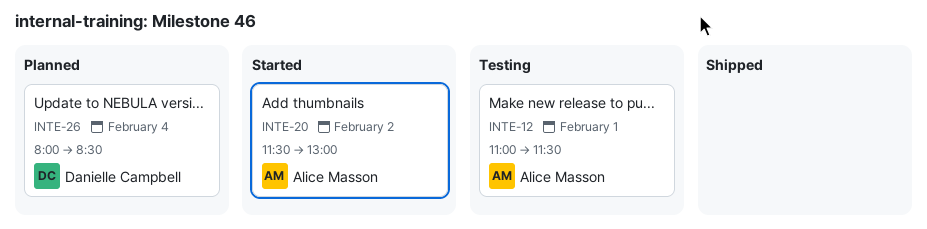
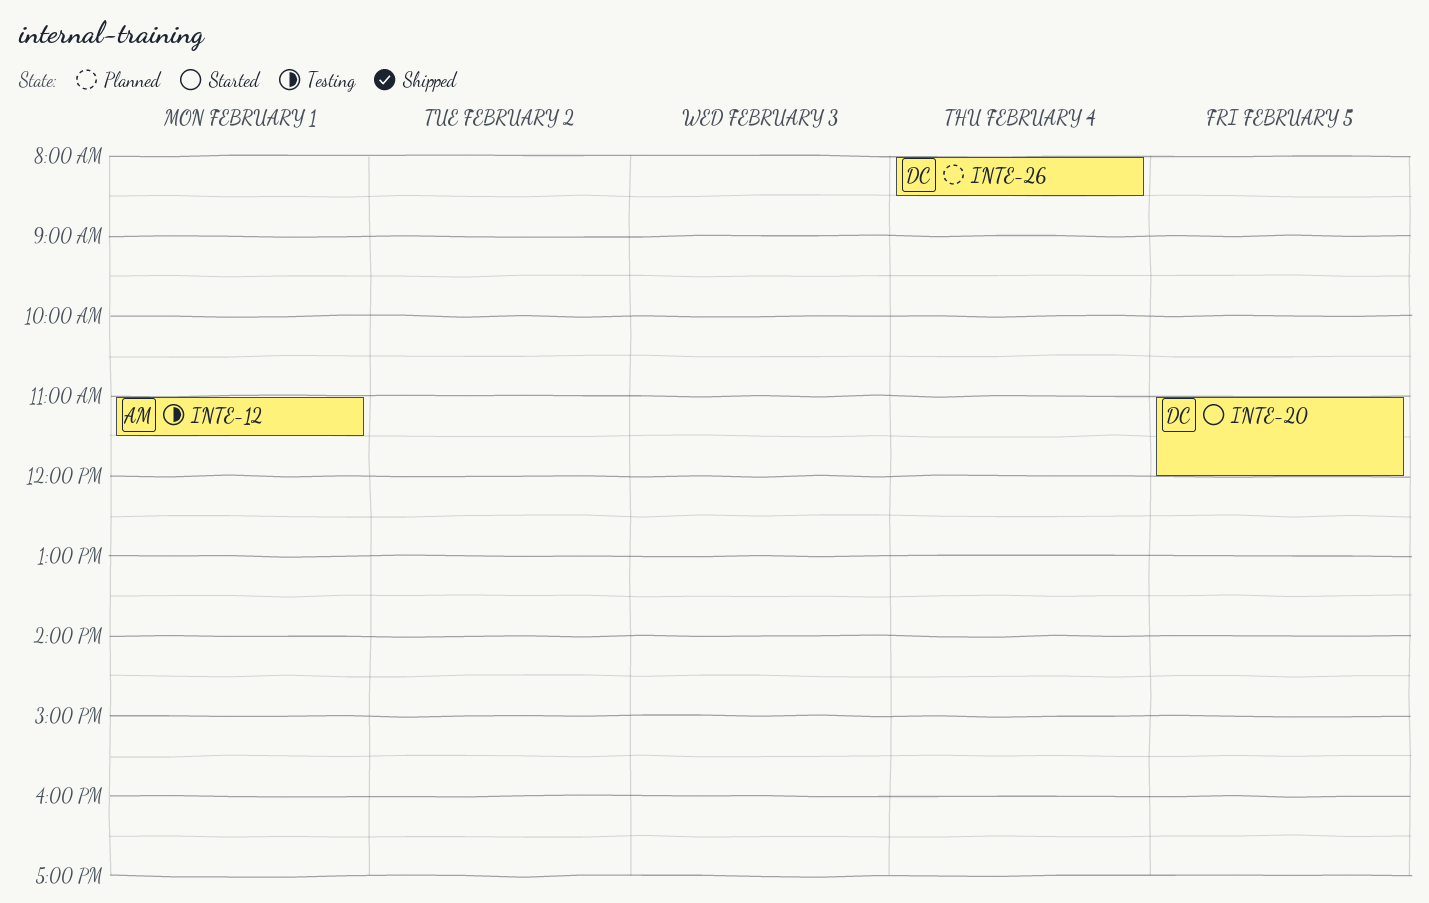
INTE-20, owner: Alice Masson -> Danielle Campbell
INTE-20, day: Feb 2 -> Feb 5
INTE-20, begins: 11:30 -> 11:00
INTE-20, ends: 13:00 -> 12:00

